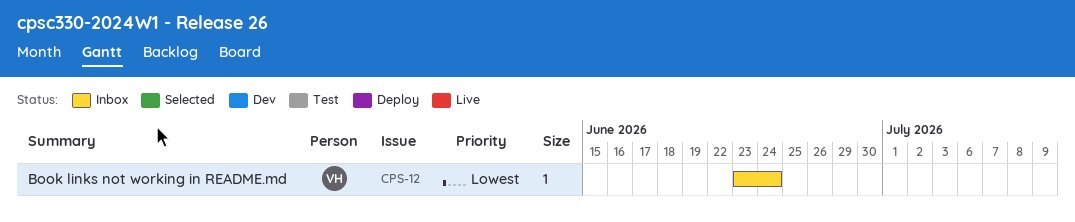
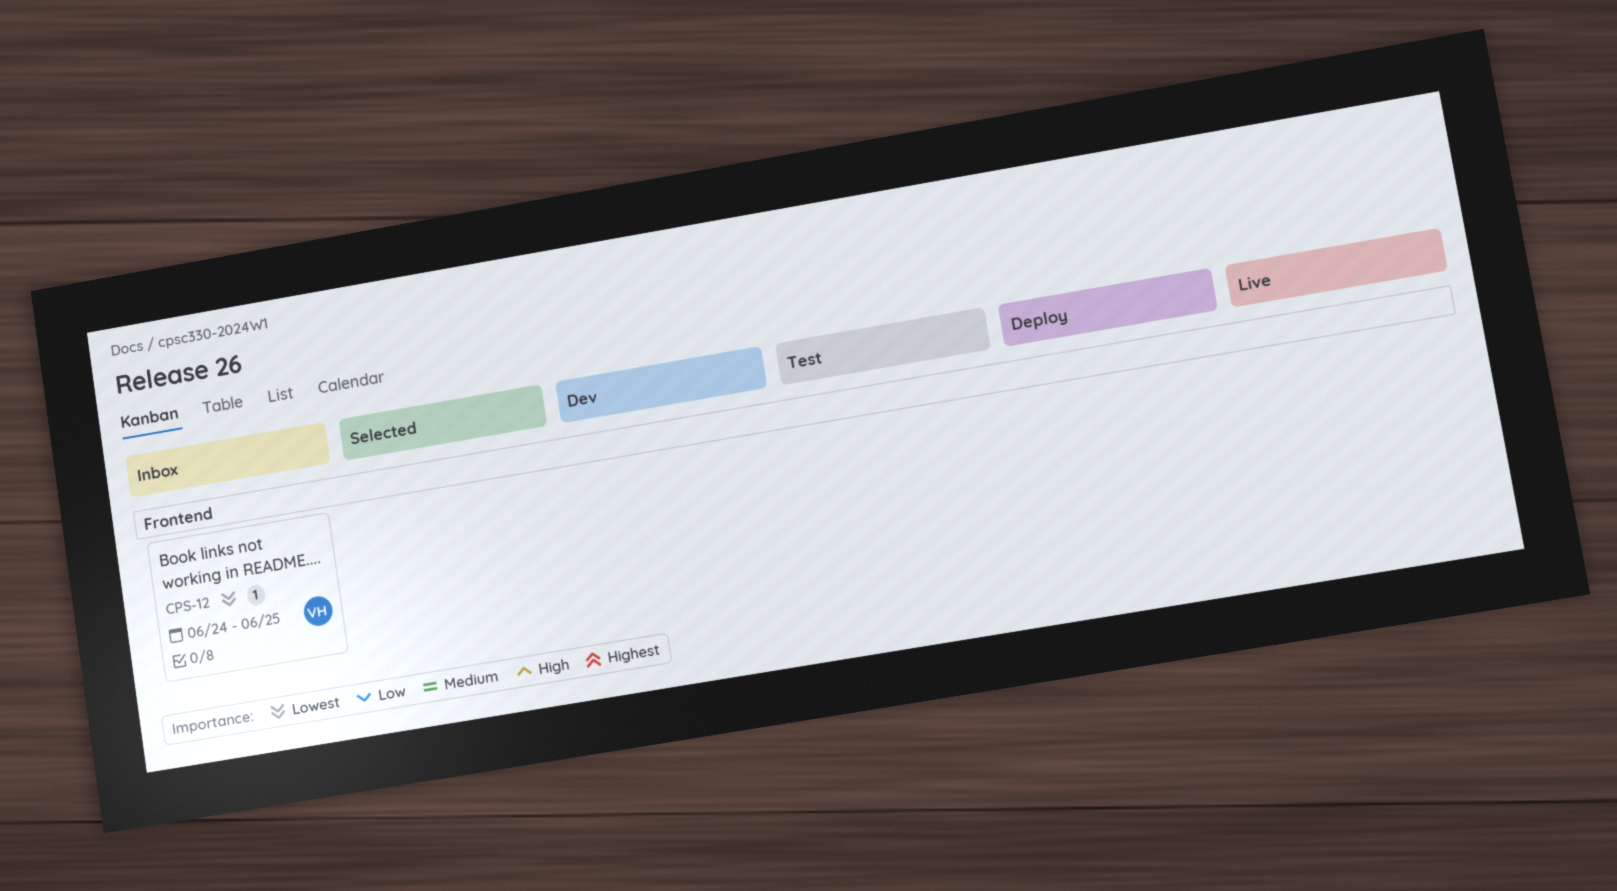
CPS-12, start: Jun 23 -> Jun 24
CPS-12, due: Jun 24 -> Jun 25

